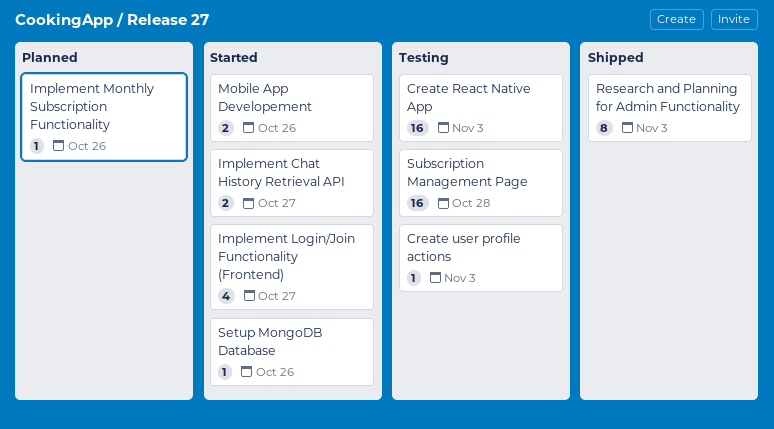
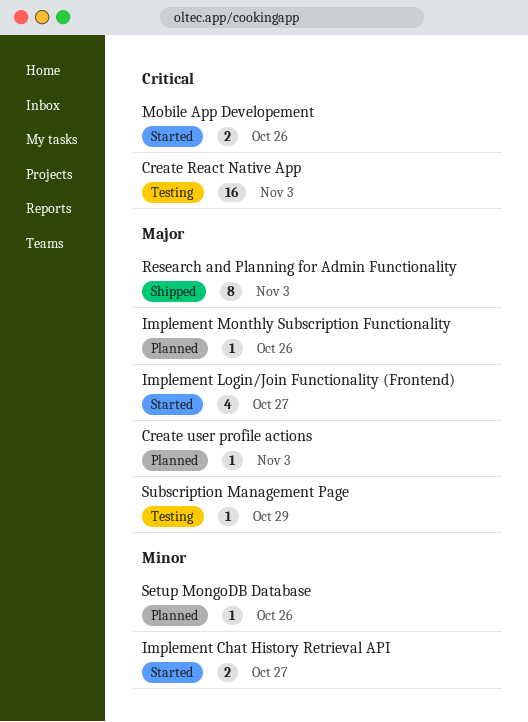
Create user profile actions, status: Testing -> Planned
Setup MongoDB Database, status: Started -> Planned
Subscription Management Page, estimate: 16 -> 1
Subscription Management Page, due: Oct 28 -> Oct 29

